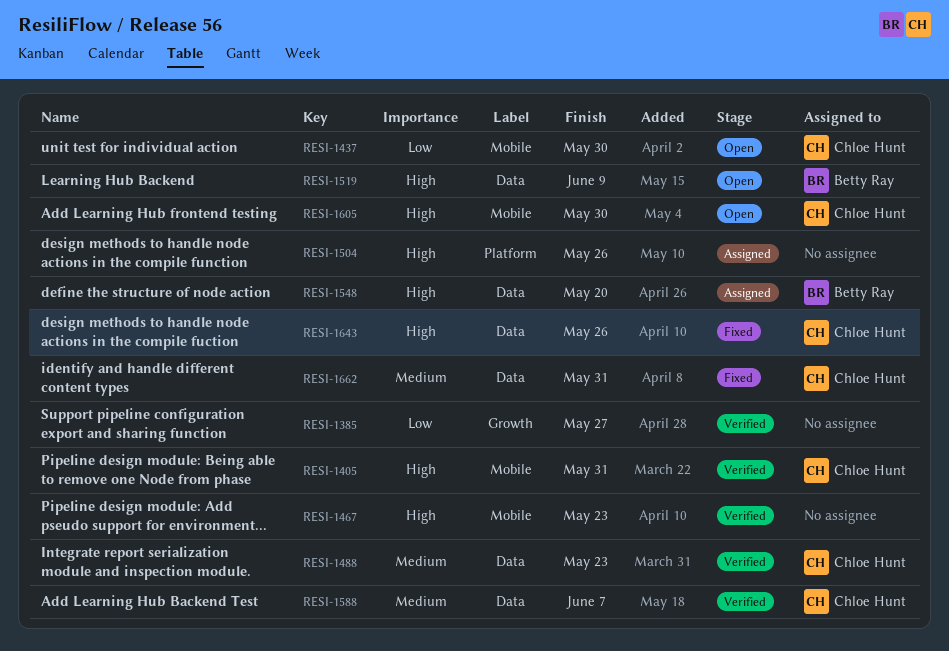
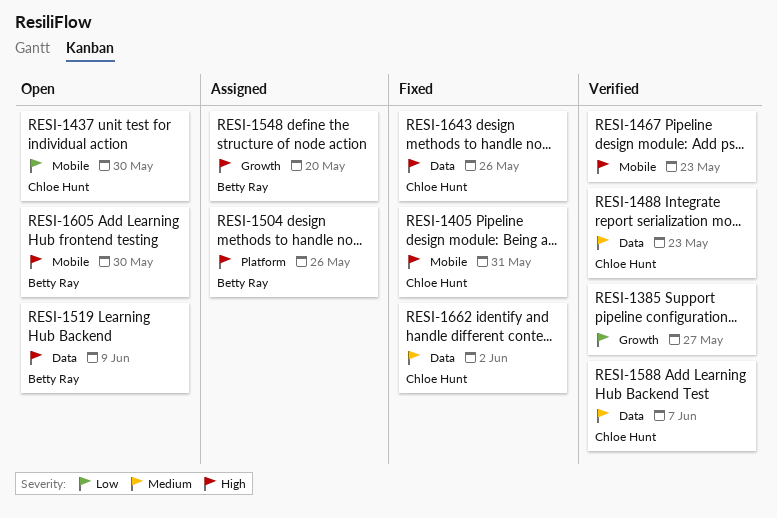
RESI-1405, status: Verified -> Fixed
RESI-1504, owner: none -> Betty Ray
RESI-1548, label: Data -> Growth
RESI-1605, owner: Chloe Hunt -> Betty Ray
RESI-1662, due: May 31 -> Jun 2

